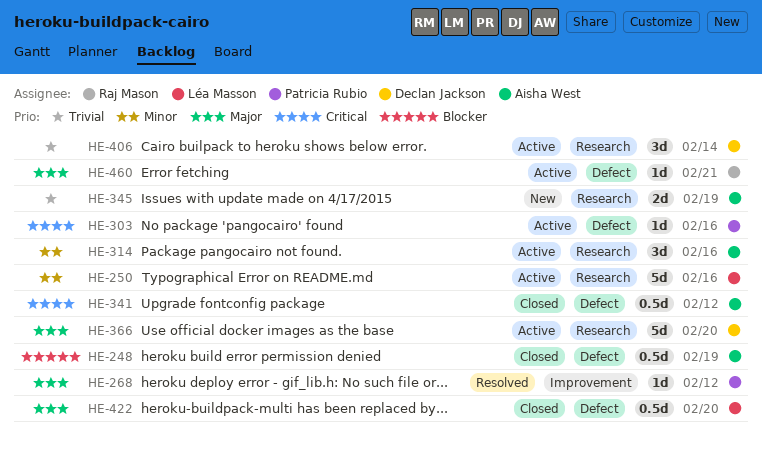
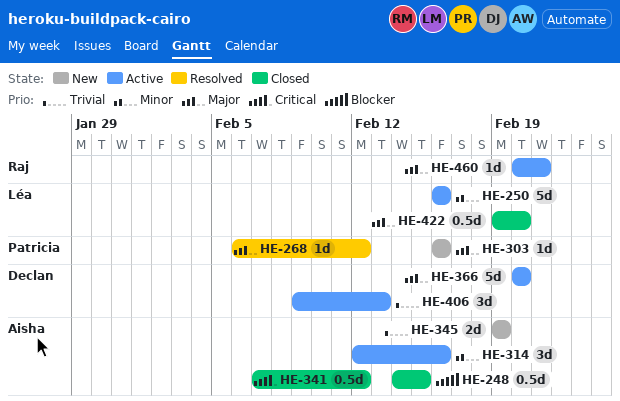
HE-248, due: Feb 19 -> Feb 15
HE-303, status: Active -> New
HE-303, priority: Critical -> Major
HE-406, due: Feb 14 -> Feb 13

